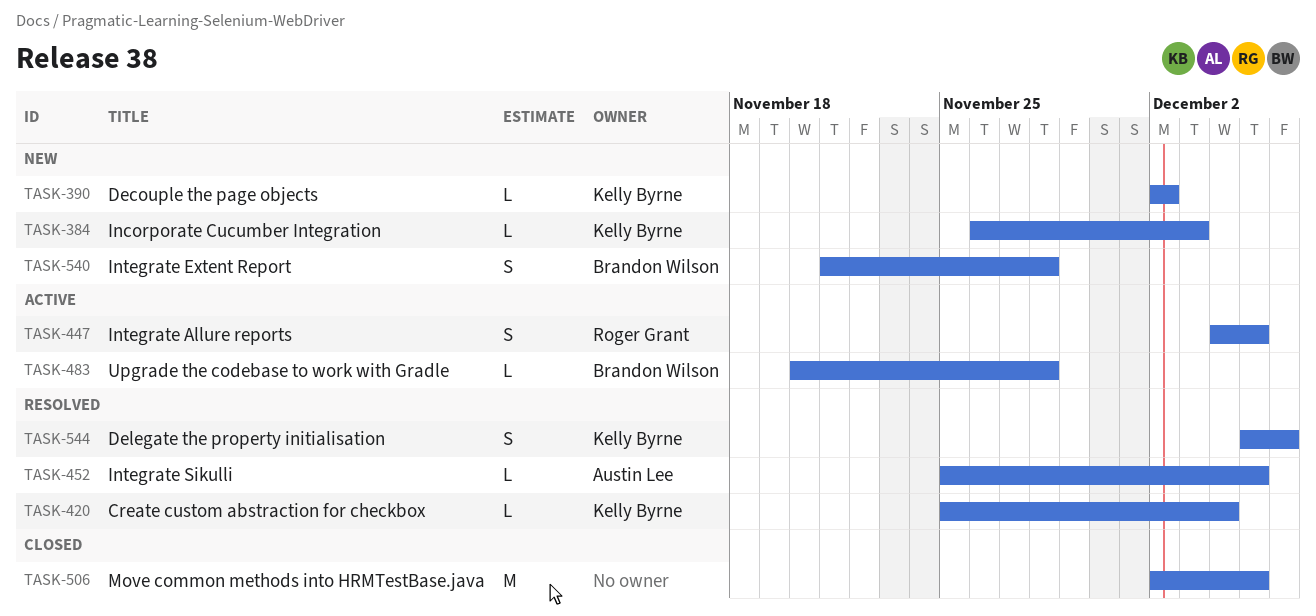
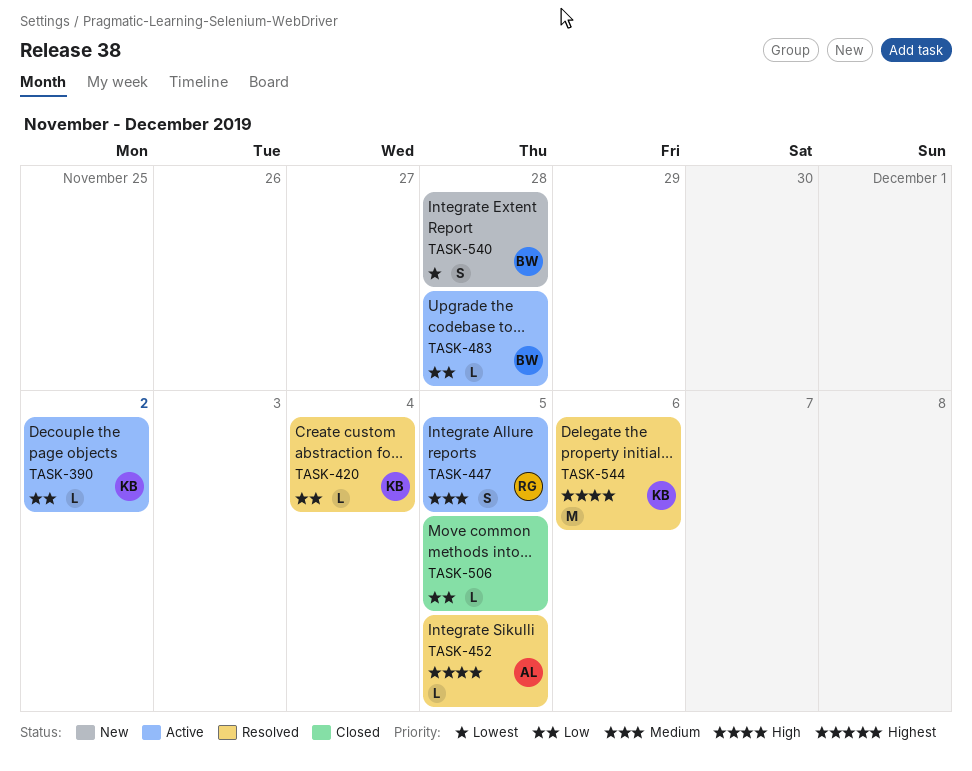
TASK-384: present -> none
TASK-390, status: New -> Active
TASK-506, estimate: M -> L
TASK-544, estimate: S -> M

